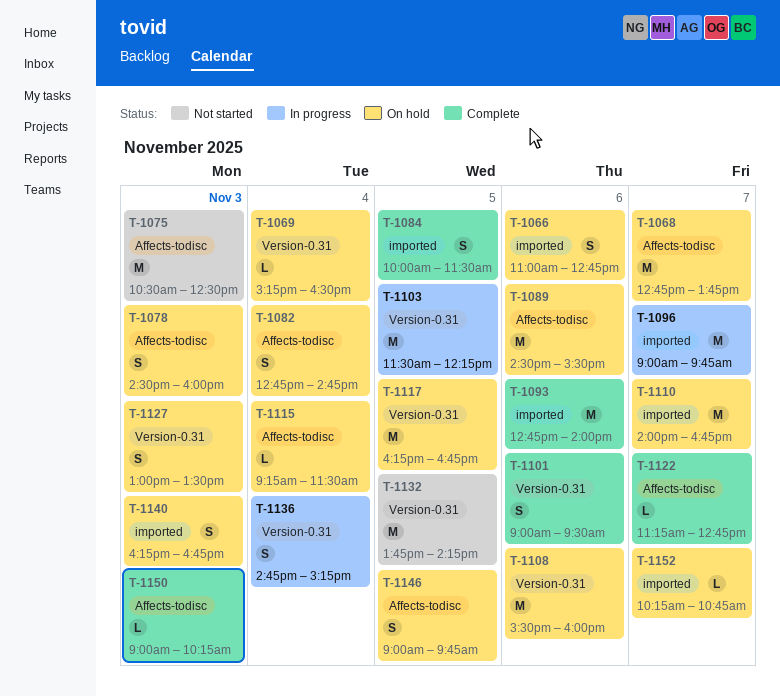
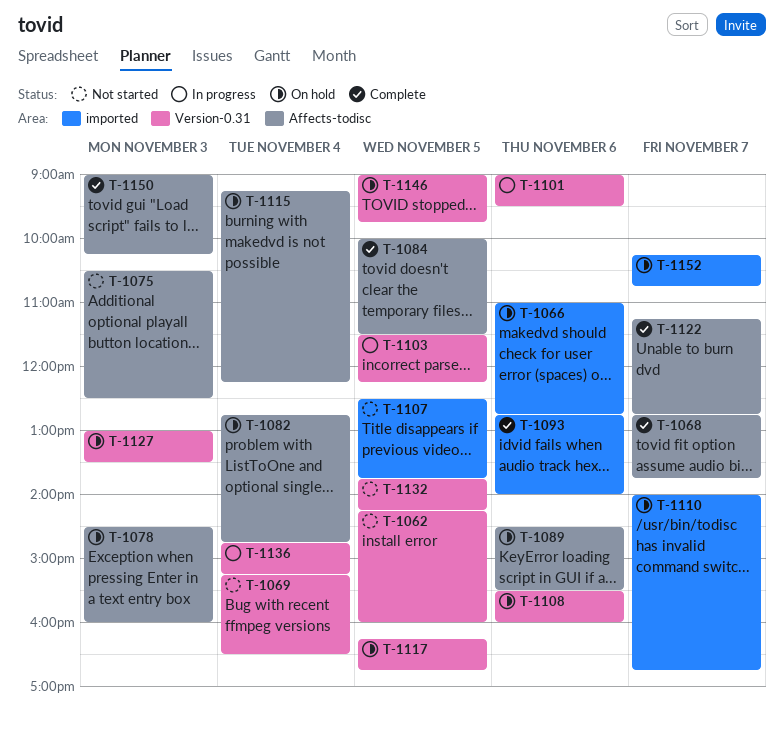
T-1062: none -> present
T-1068, status: On hold -> Complete
T-1069, status: On hold -> Not started
T-1084, label: imported -> Affects-todisc
T-1096: present -> none
T-1101, status: Complete -> In progress
T-1107: none -> present
T-1115, ends: 11:30 -> 12:15
T-1140: present -> none
T-1146, label: Affects-todisc -> Version-0.31

